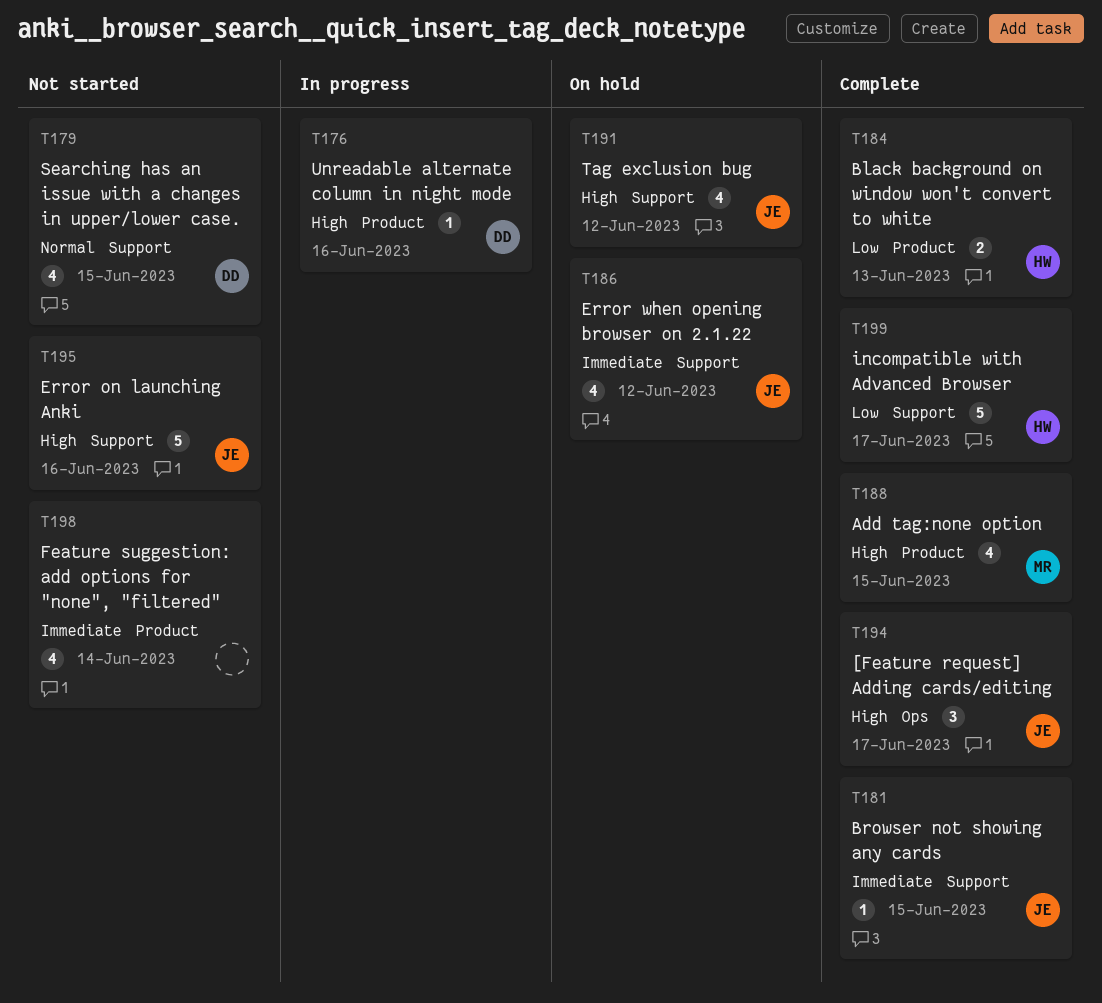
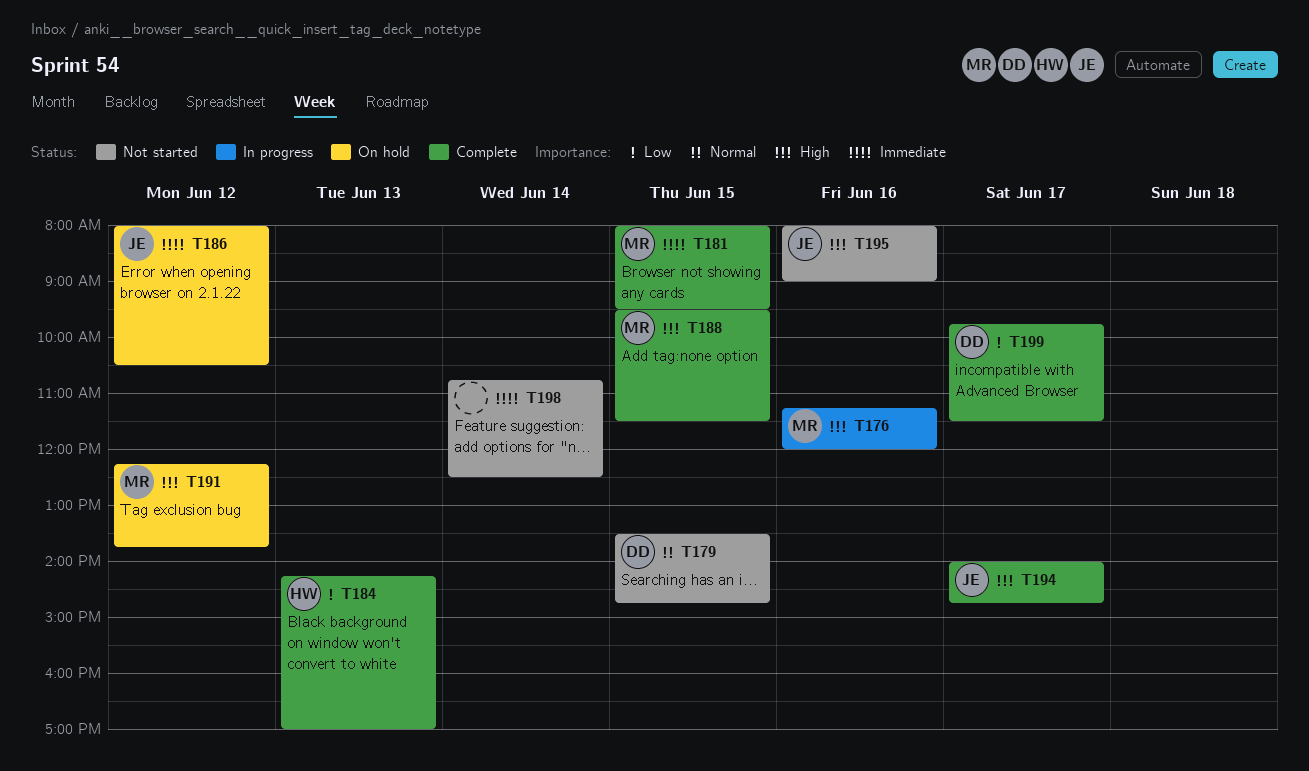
T176, owner: DD -> MR
T181, owner: JE -> MR
T191, owner: JE -> MR
T199, owner: HW -> DD

